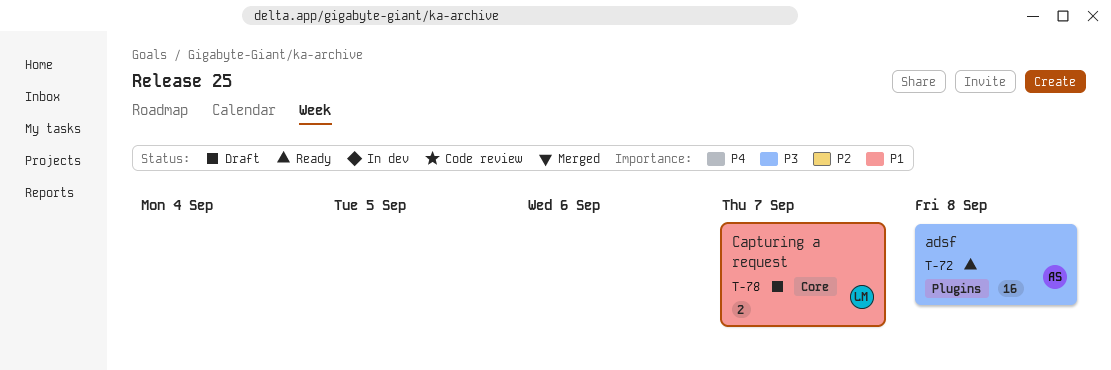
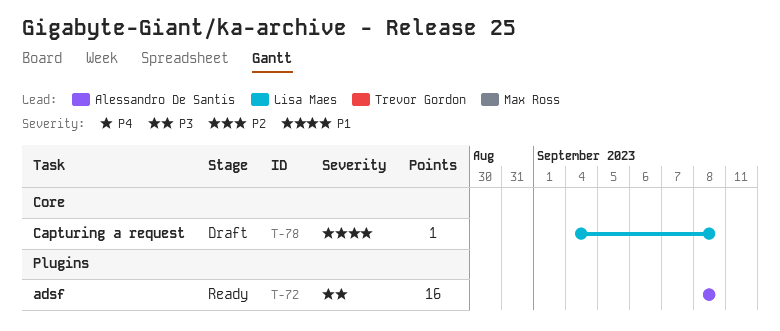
T-78, estimate: 2 -> 1
T-78, due: Sep 7 -> Sep 8

